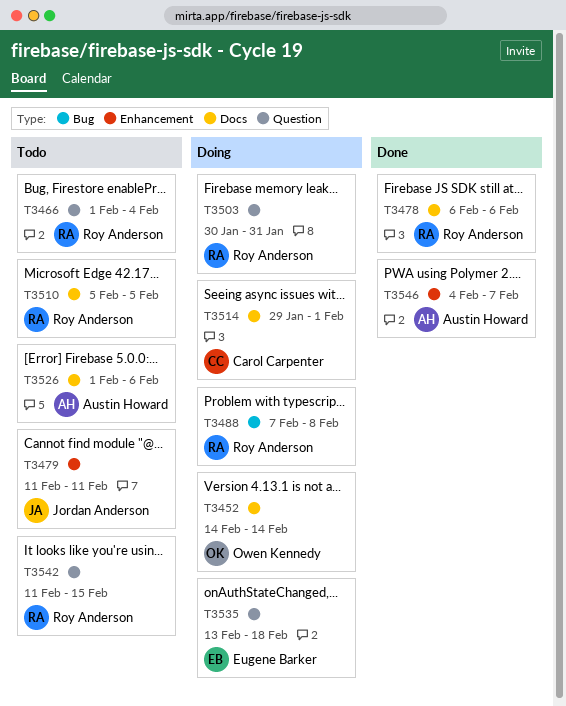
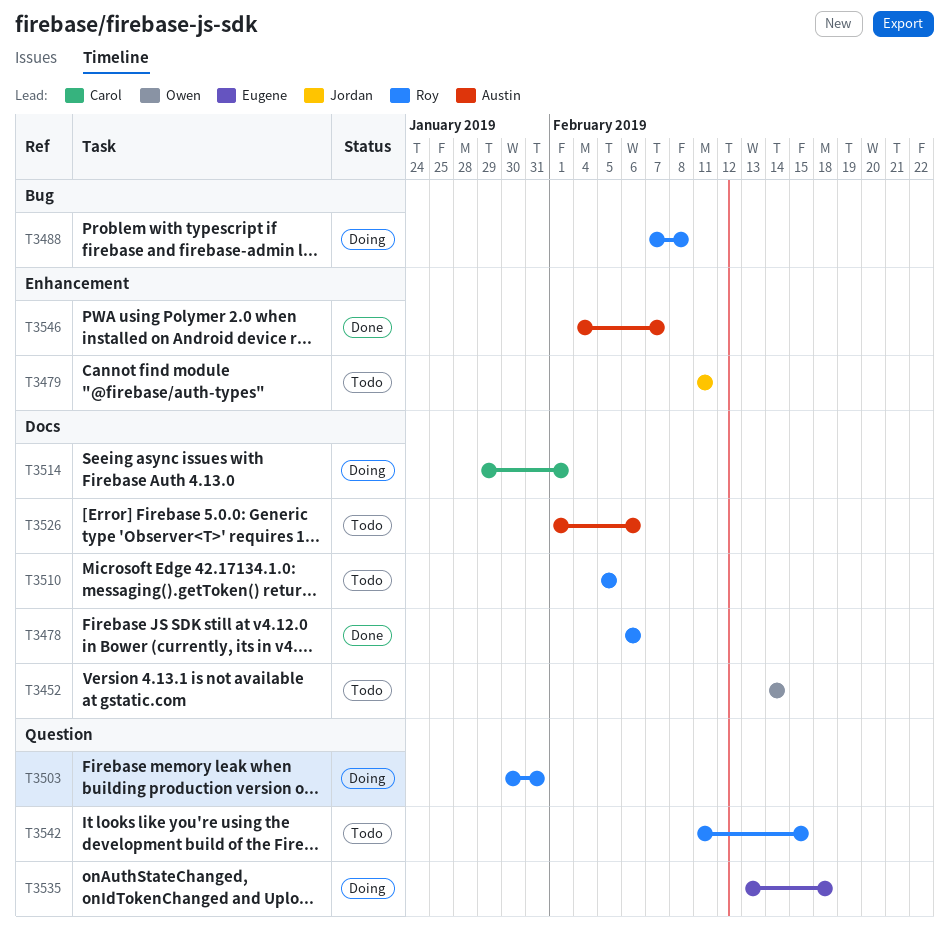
T3452, status: Doing -> Todo
T3466: present -> none

